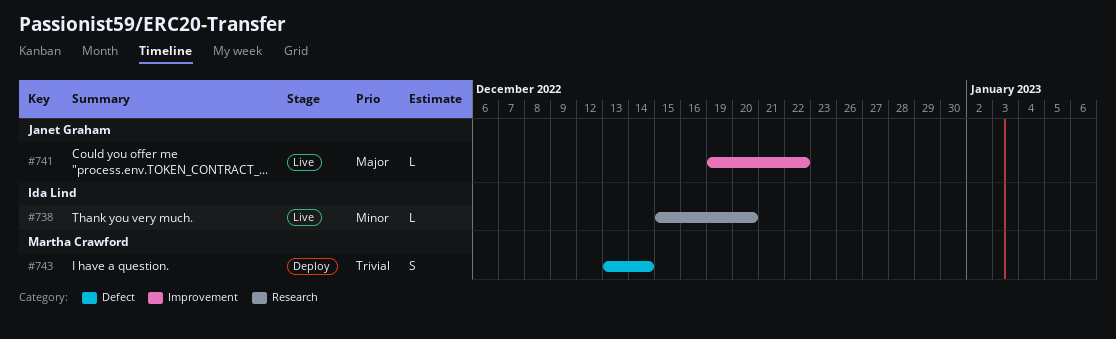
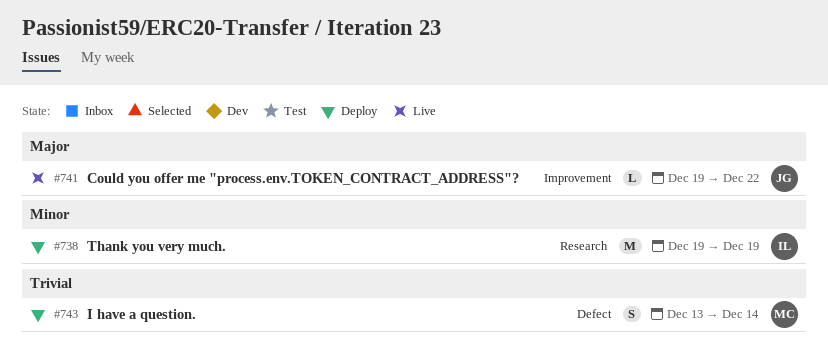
#738, status: Live -> Deploy
#738, estimate: L -> M
#738, start: Dec 15 -> Dec 19
#738, due: Dec 20 -> Dec 19

